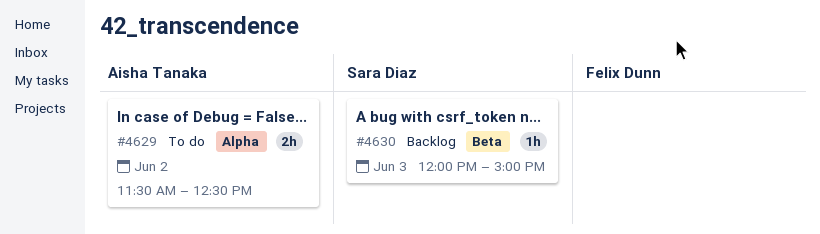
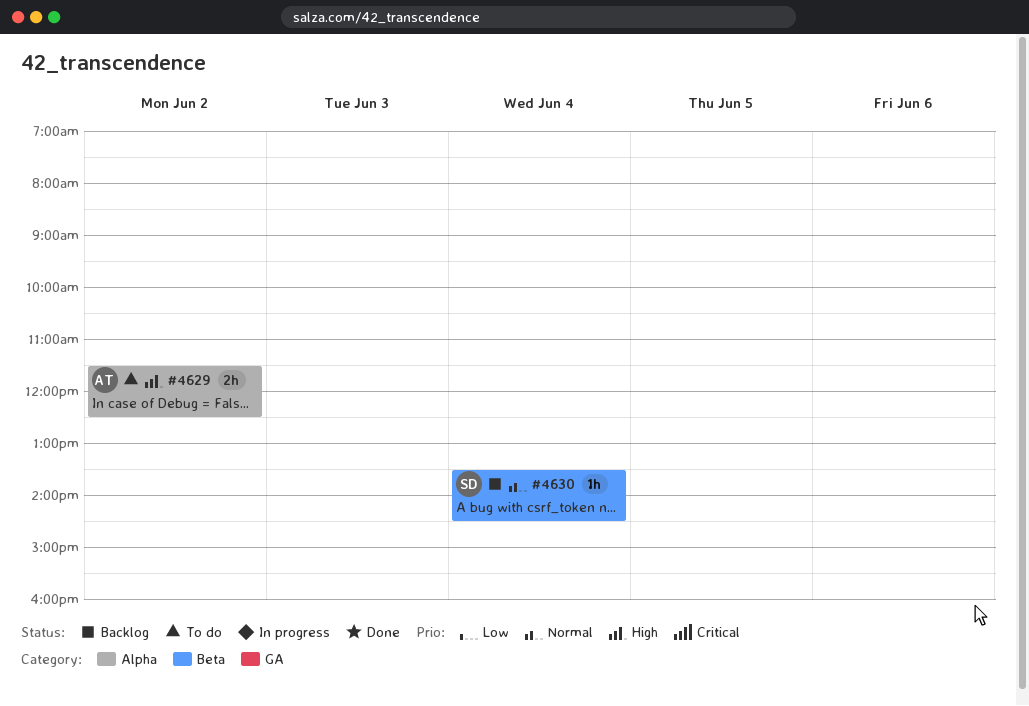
#4630, day: Jun 3 -> Jun 4
#4630, begins: 12:00 -> 13:30
#4630, ends: 15:00 -> 14:30

